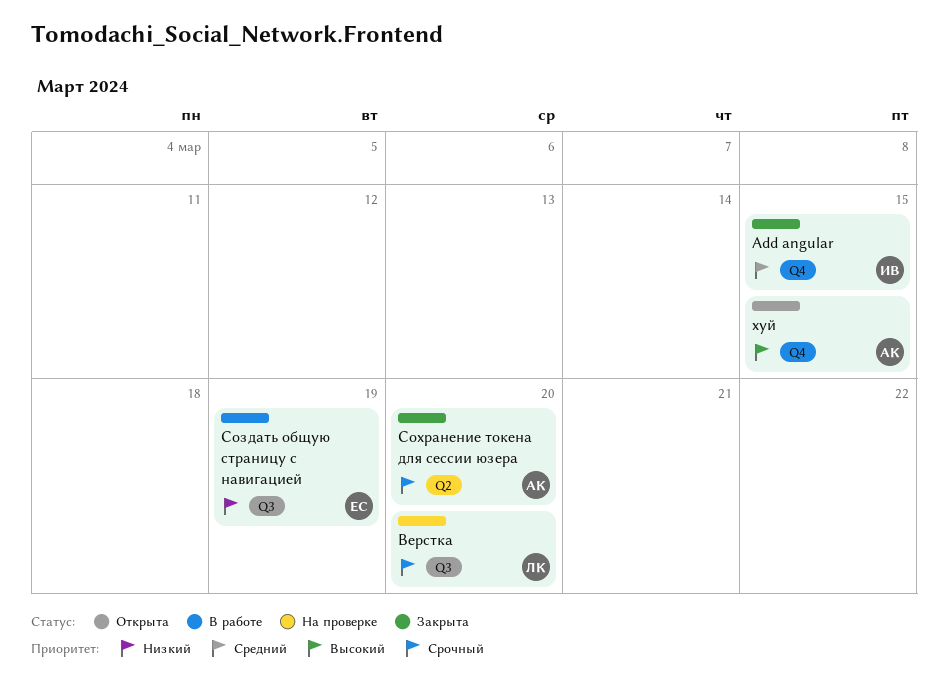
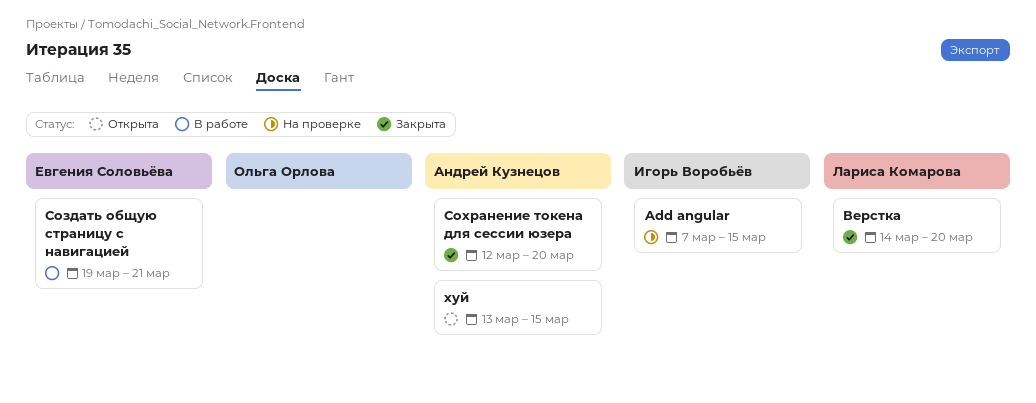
Add angular, status: Закрыта -> На проверке
Верстка, status: На проверке -> Закрыта
Создать общую страницу с навигацией, due: Mar 19 -> Mar 21

